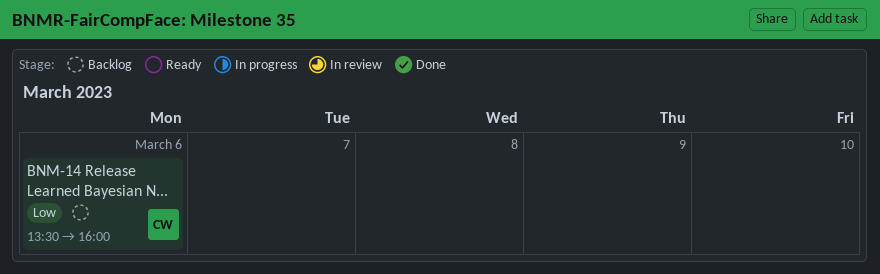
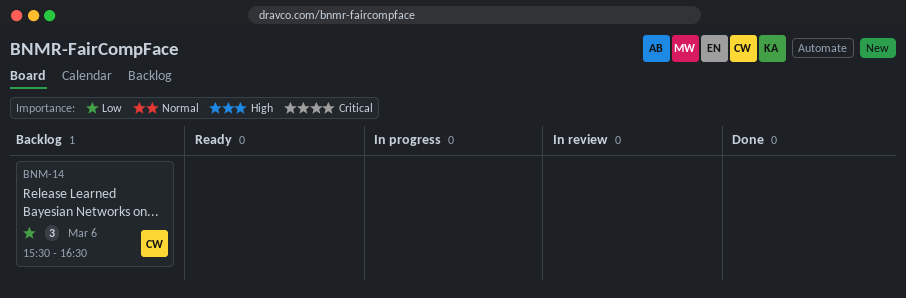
BNM-14, begins: 13:30 -> 15:30
BNM-14, ends: 16:00 -> 16:30

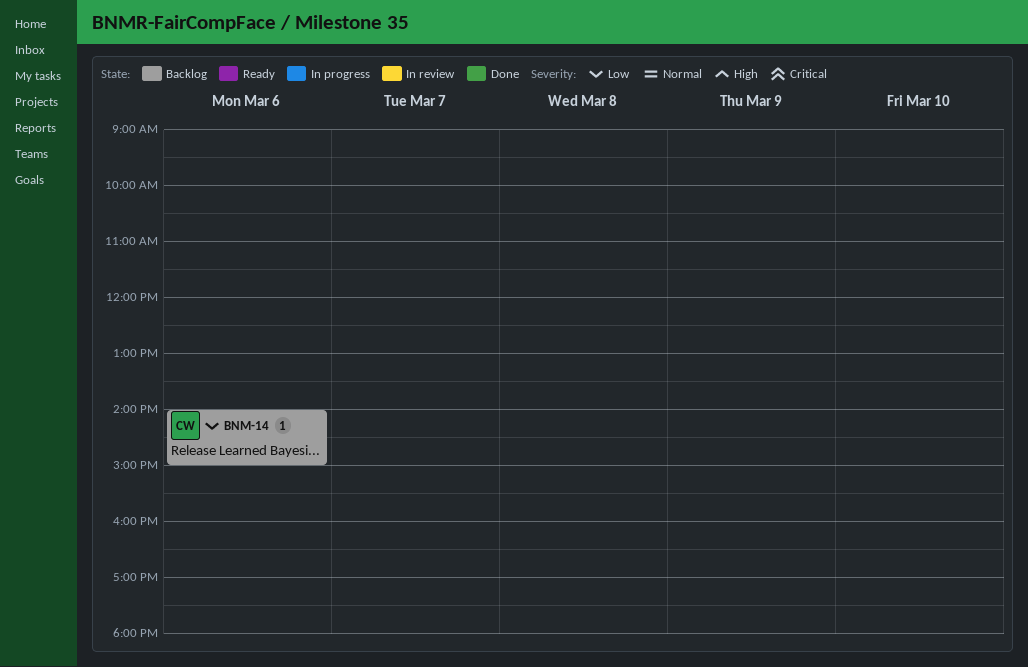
BNM-14, estimate: 3 -> 1
BNM-14, begins: 15:30 -> 14:00
BNM-14, ends: 16:30 -> 15:00

